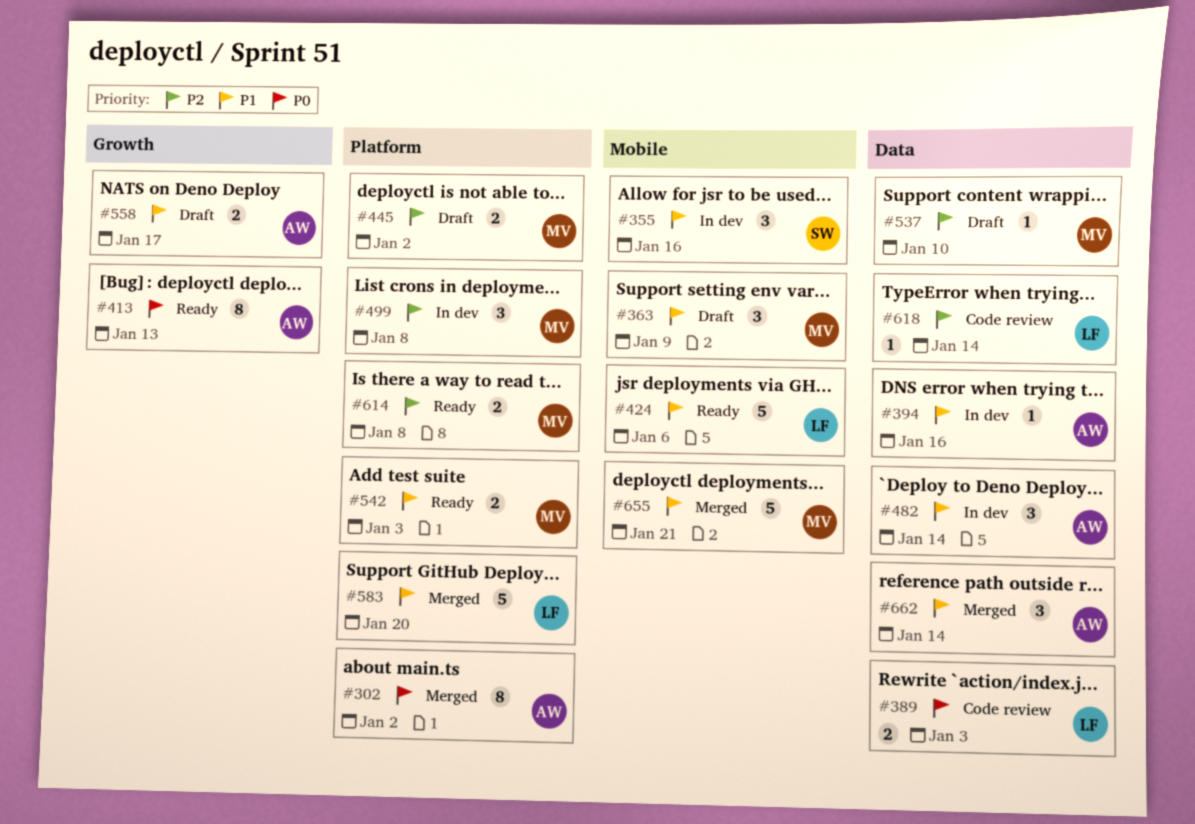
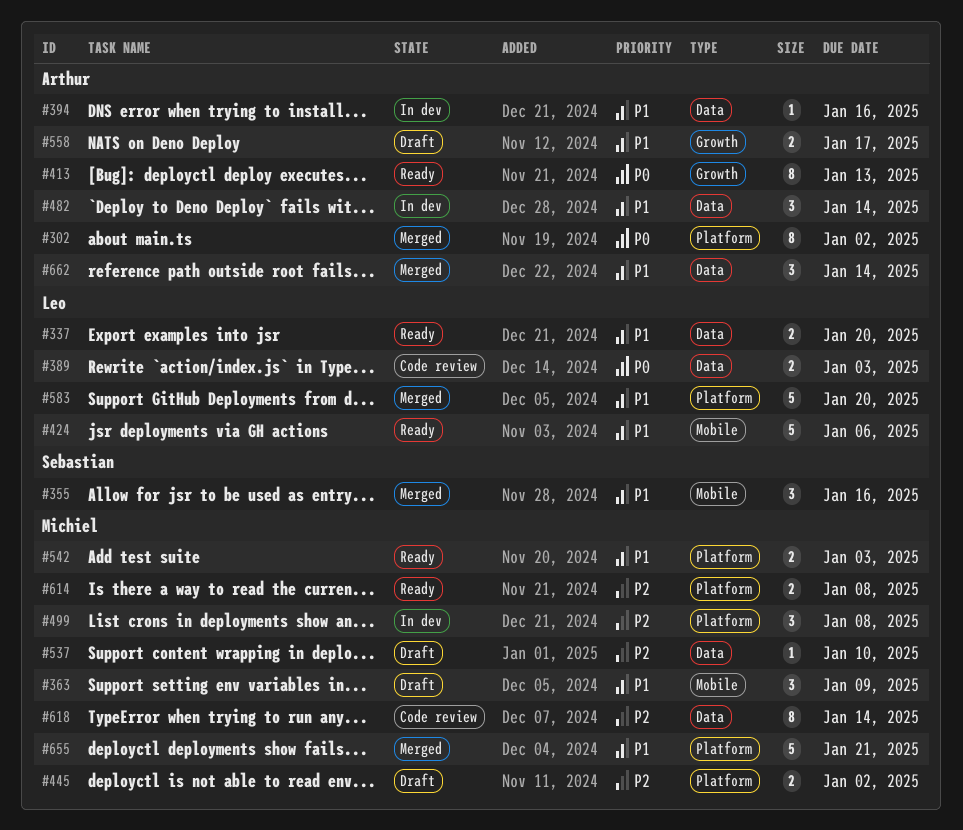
#337: none -> present
#355, status: In dev -> Merged
#618, owner: Leo -> Michiel
#618, estimate: 1 -> 8
#655, label: Mobile -> Platform

